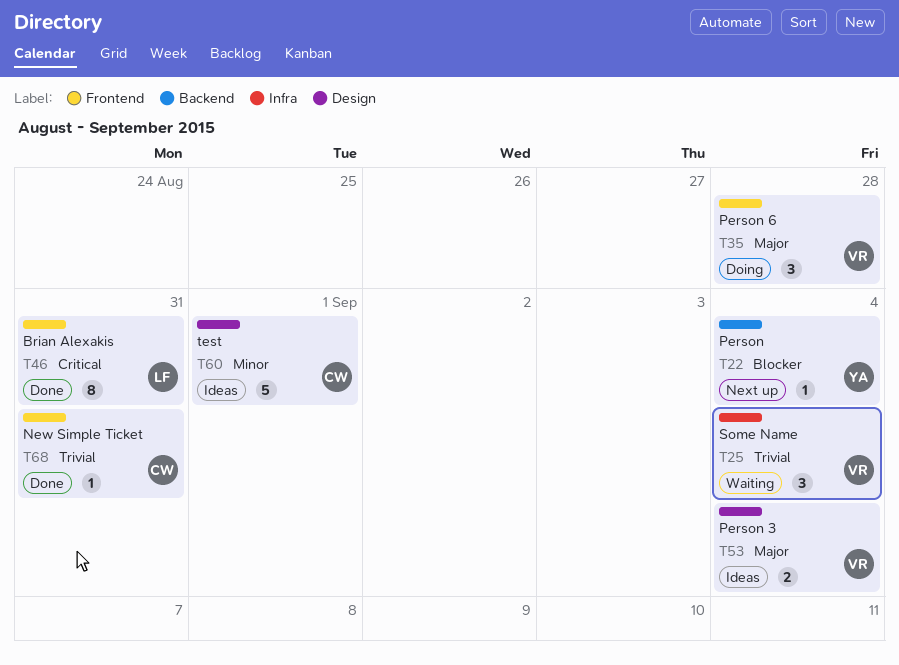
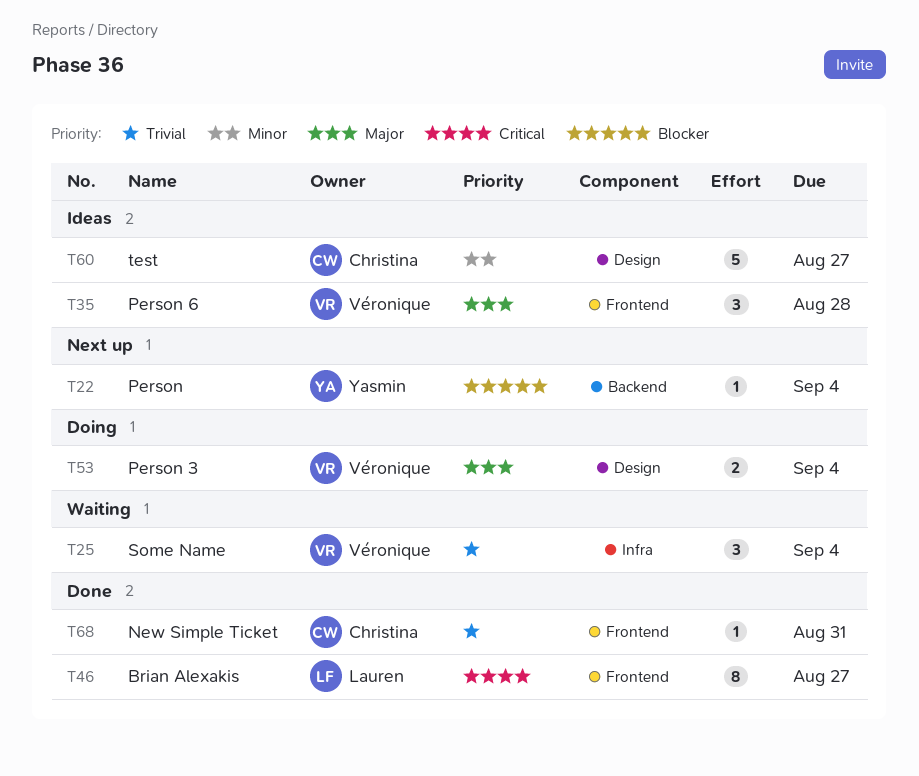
T35, status: Doing -> Ideas
T46, due: Aug 31 -> Aug 27
T53, status: Ideas -> Doing
T60, due: Sep 1 -> Aug 27

